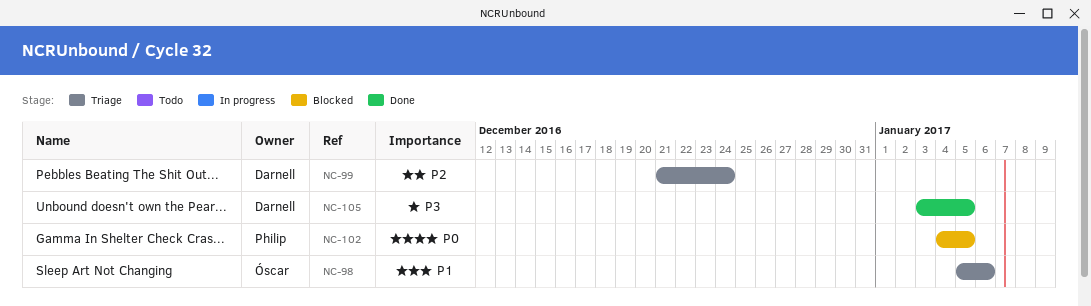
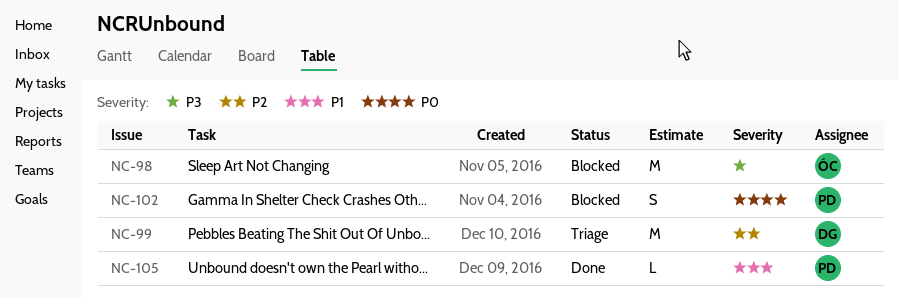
NC-98, status: Triage -> Blocked
NC-98, priority: P1 -> P3
NC-105, owner: Darnell -> Philip
NC-105, priority: P3 -> P1

